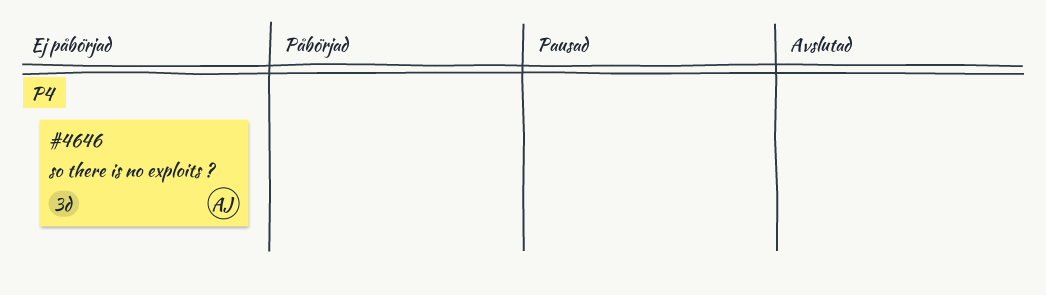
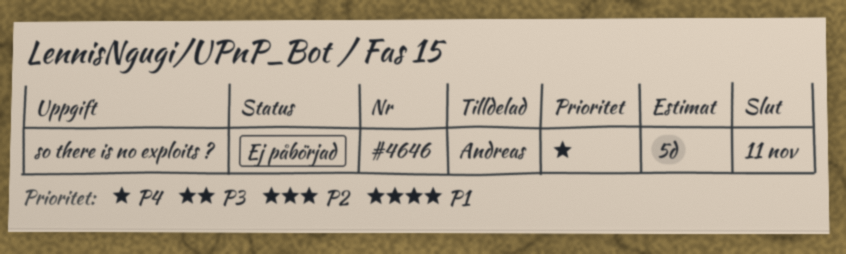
#4646, estimate: 3d -> 5d

